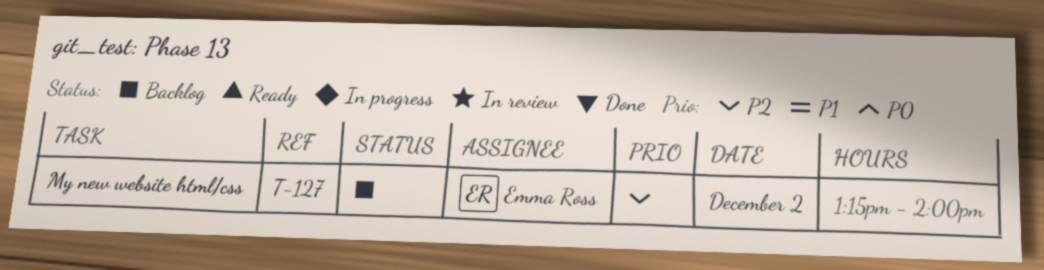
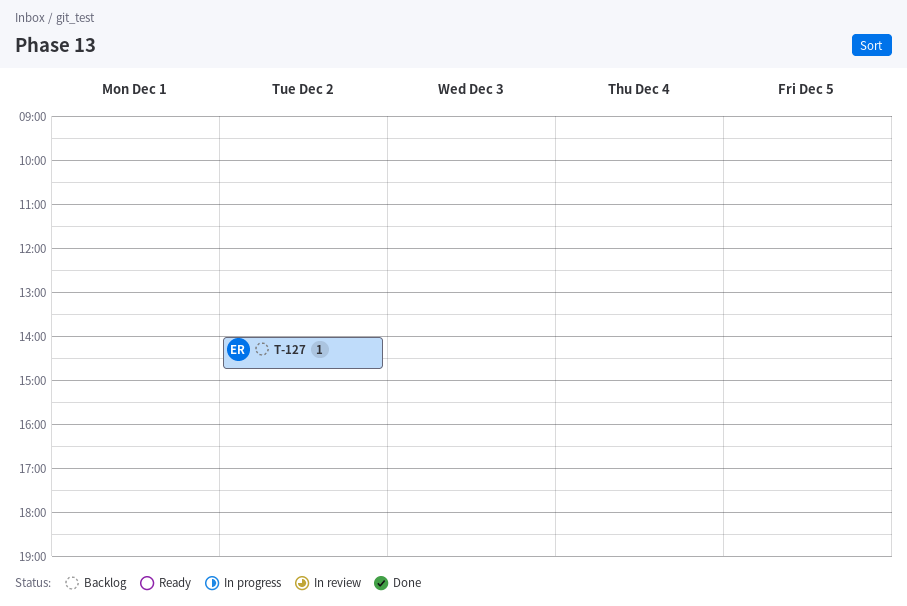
T-127, begins: 13:15 -> 14:00
T-127, ends: 14:00 -> 14:45

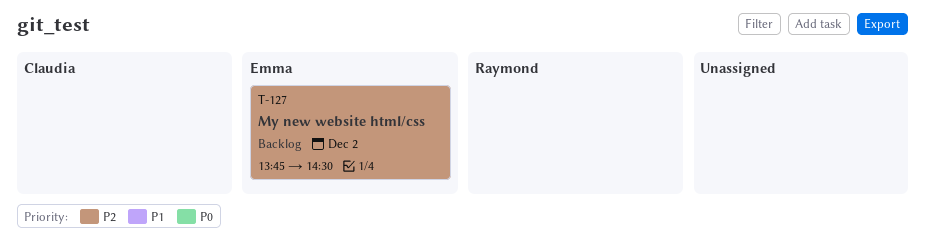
T-127, begins: 14:00 -> 13:45
T-127, ends: 14:45 -> 14:30

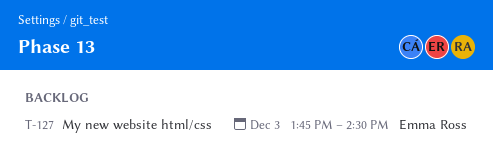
T-127, day: Dec 2 -> Dec 3

